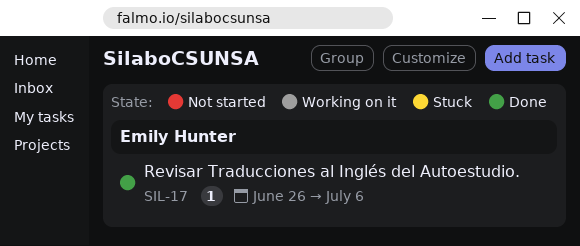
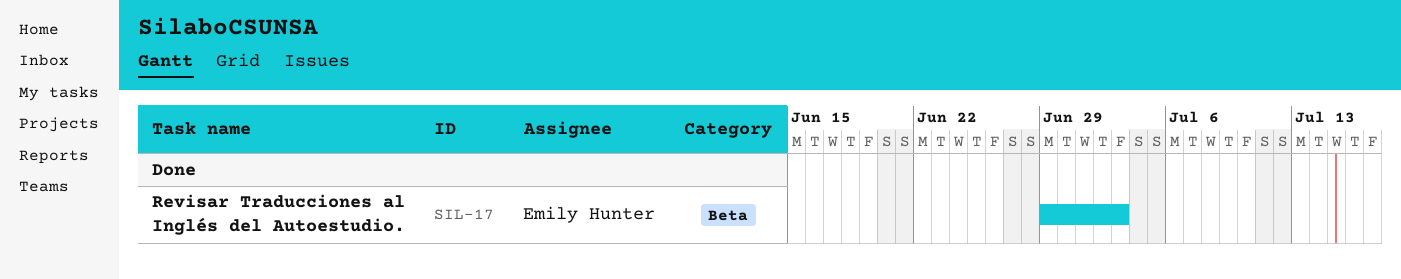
SIL-17, start: Jun 26 -> Jun 29
SIL-17, due: Jul 6 -> Jul 3

